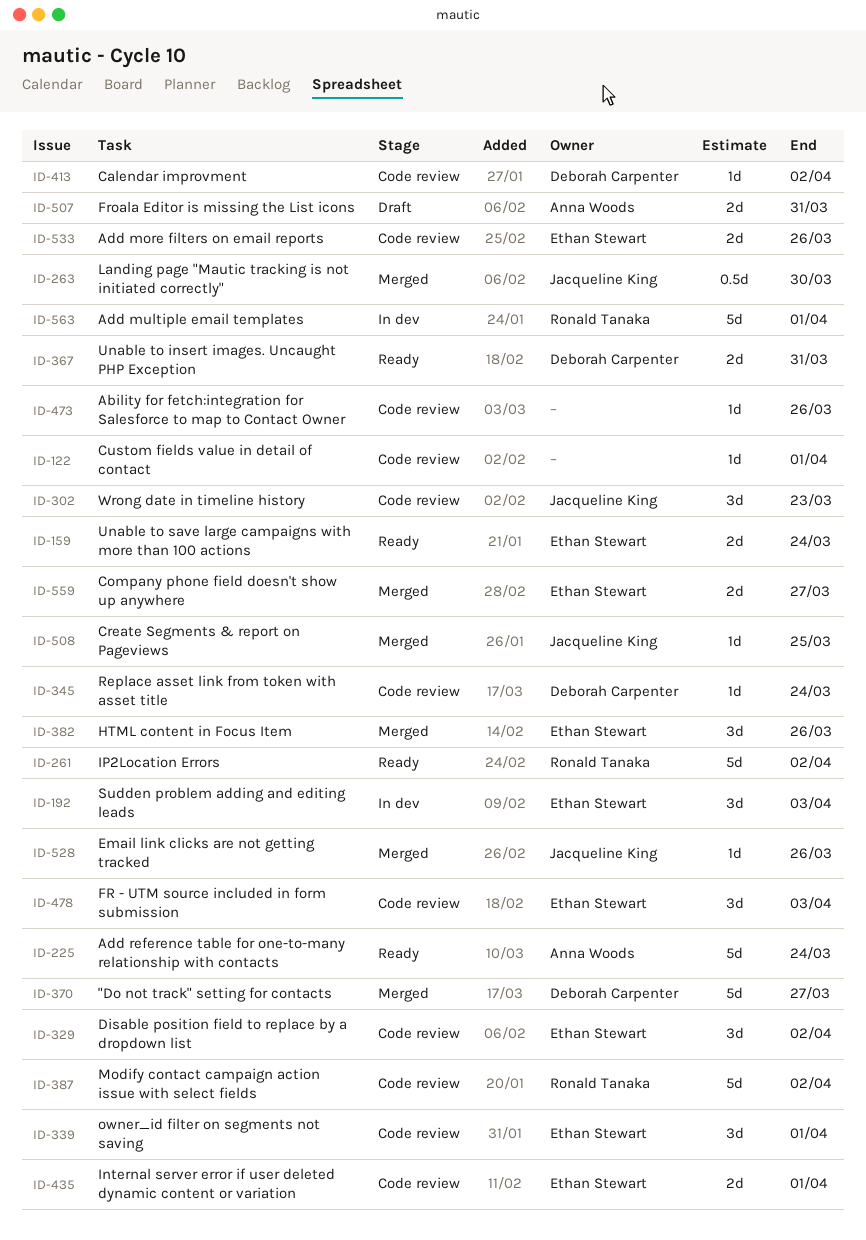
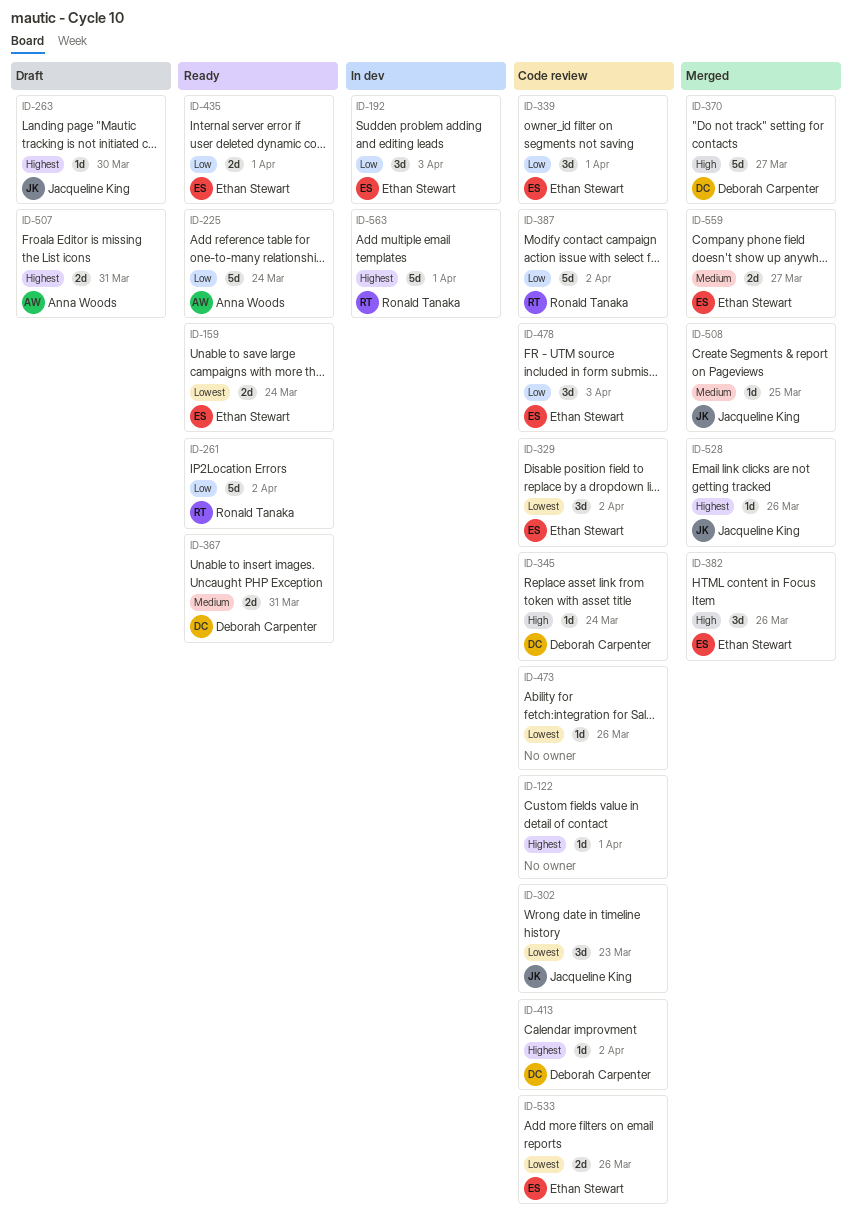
ID-263, status: Merged -> Draft
ID-263, estimate: 0.5d -> 1d
ID-435, status: Code review -> Ready

